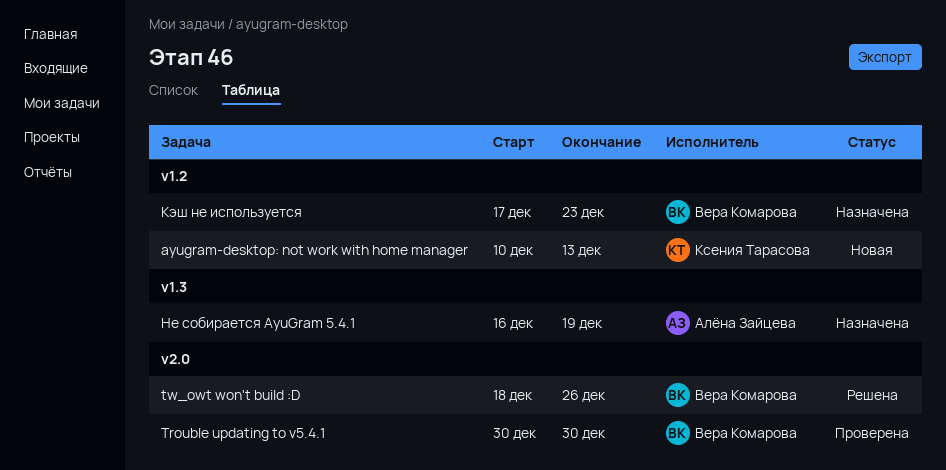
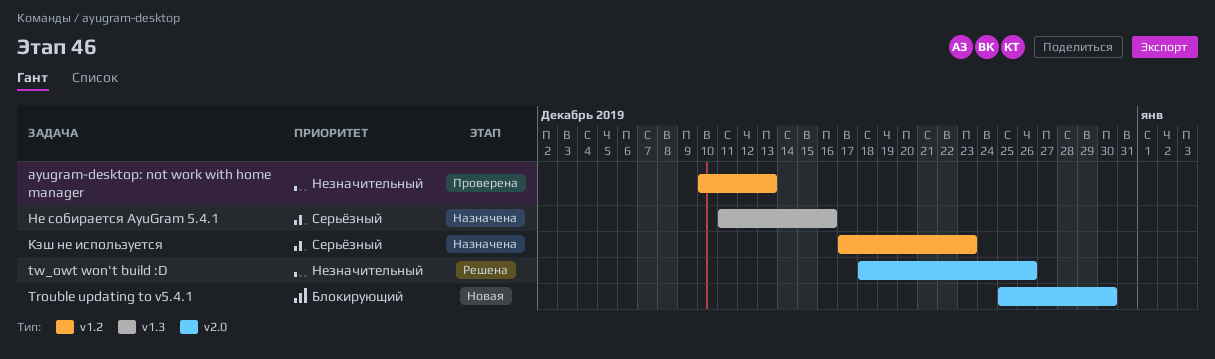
ayugram-desktop: not work with home manager, status: Новая -> Проверена
Trouble updating to v5.4.1, status: Проверена -> Новая
Trouble updating to v5.4.1, start: Dec 30 -> Dec 25
Не собирается AyuGram 5.4.1, start: Dec 16 -> Dec 11
Не собирается AyuGram 5.4.1, due: Dec 19 -> Dec 16

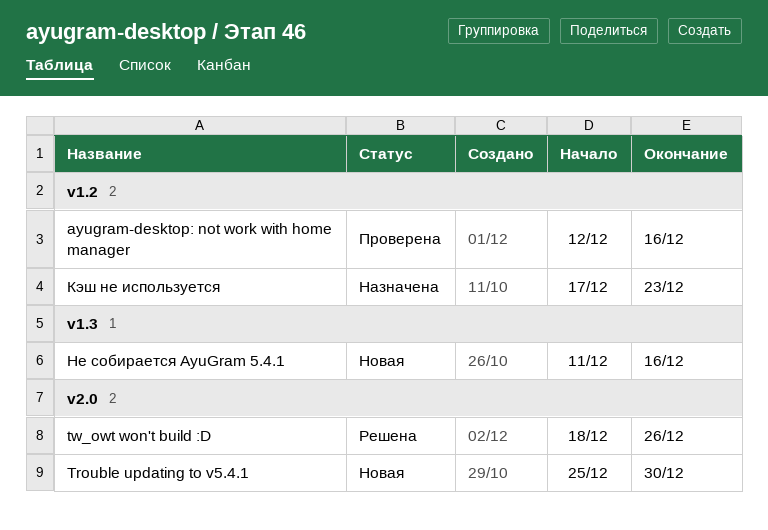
ayugram-desktop: not work with home manager, start: Dec 10 -> Dec 12
ayugram-desktop: not work with home manager, due: Dec 13 -> Dec 16
Не собирается AyuGram 5.4.1, status: Назначена -> Новая

